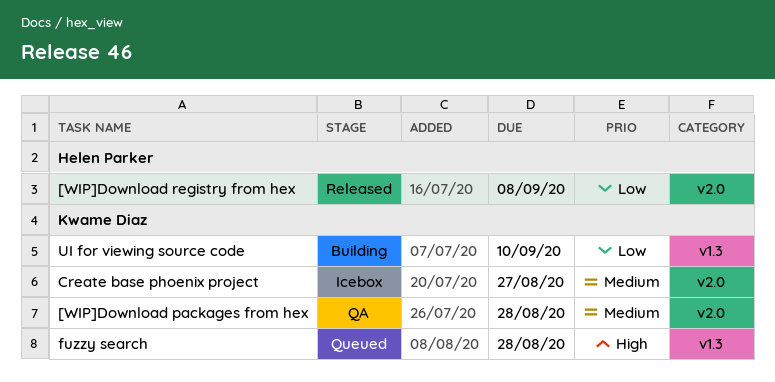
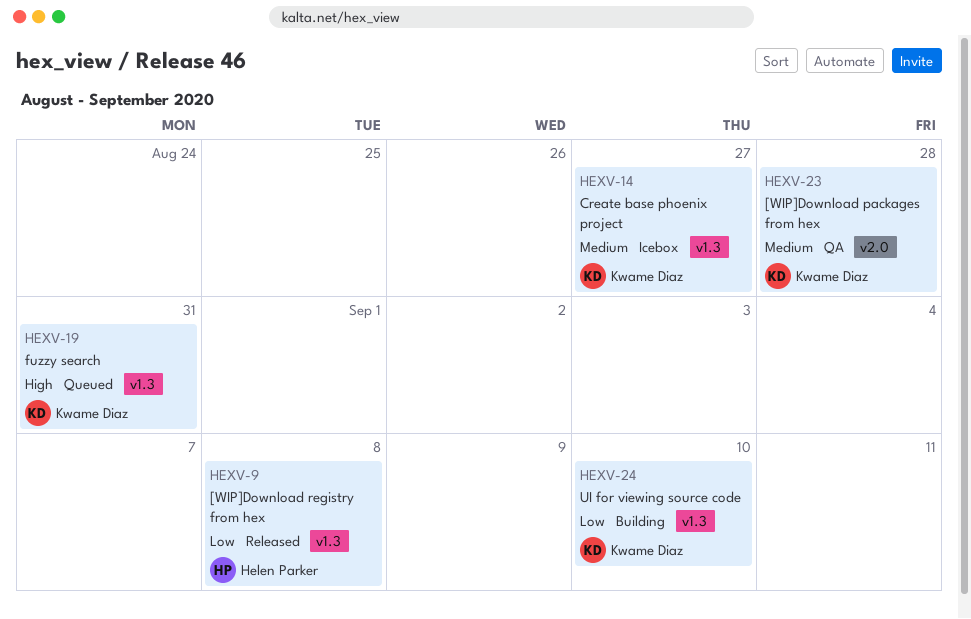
[WIP]Download registry from hex, label: v2.0 -> v1.3
Create base phoenix project, label: v2.0 -> v1.3
fuzzy search, due: Aug 28 -> Aug 31

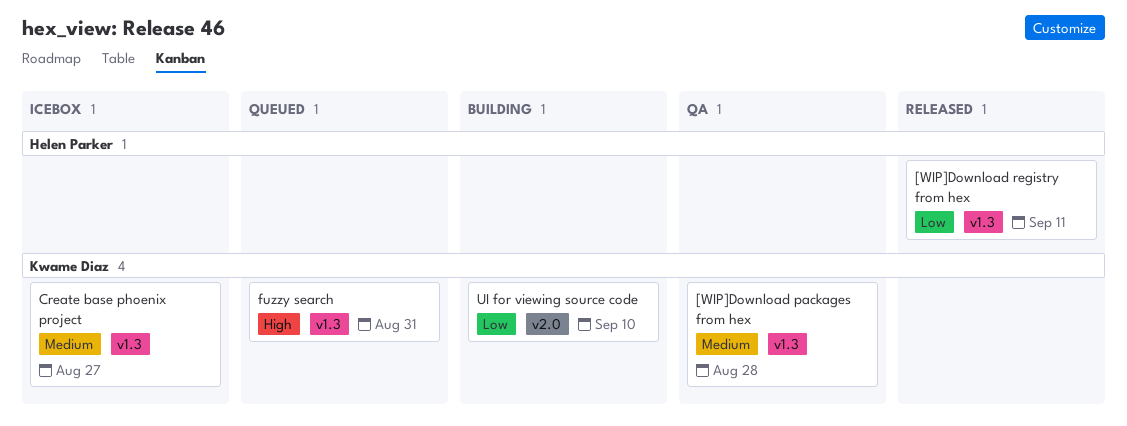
[WIP]Download packages from hex, label: v2.0 -> v1.3
[WIP]Download registry from hex, due: Sep 8 -> Sep 11
UI for viewing source code, label: v1.3 -> v2.0

